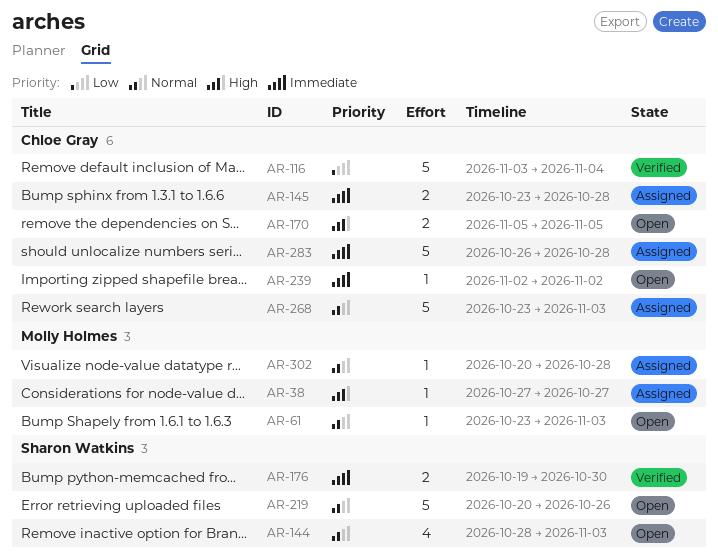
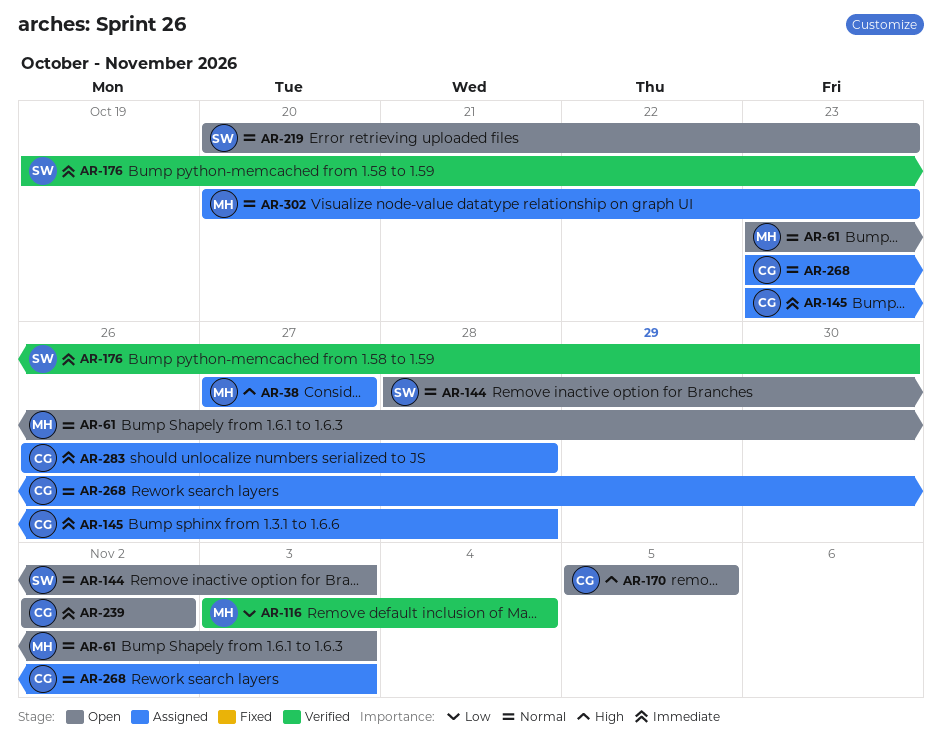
AR-116, owner: Chloe Gray -> Molly Holmes
AR-219, due: Oct 26 -> Oct 23
AR-302, due: Oct 28 -> Oct 23

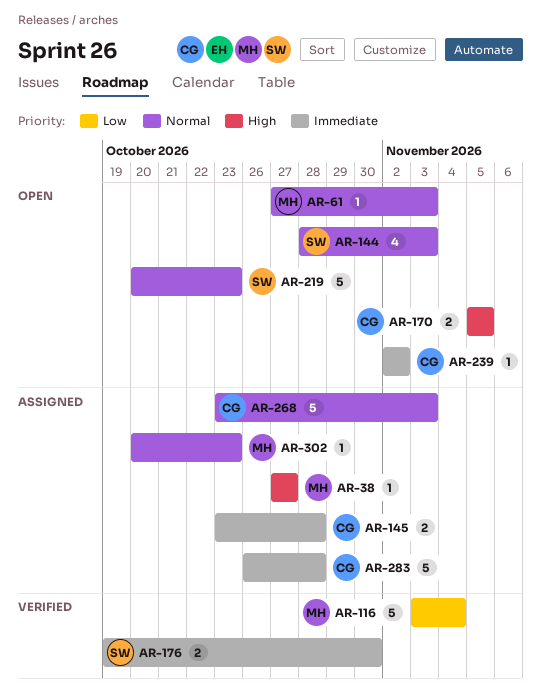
AR-61, start: Oct 23 -> Oct 27

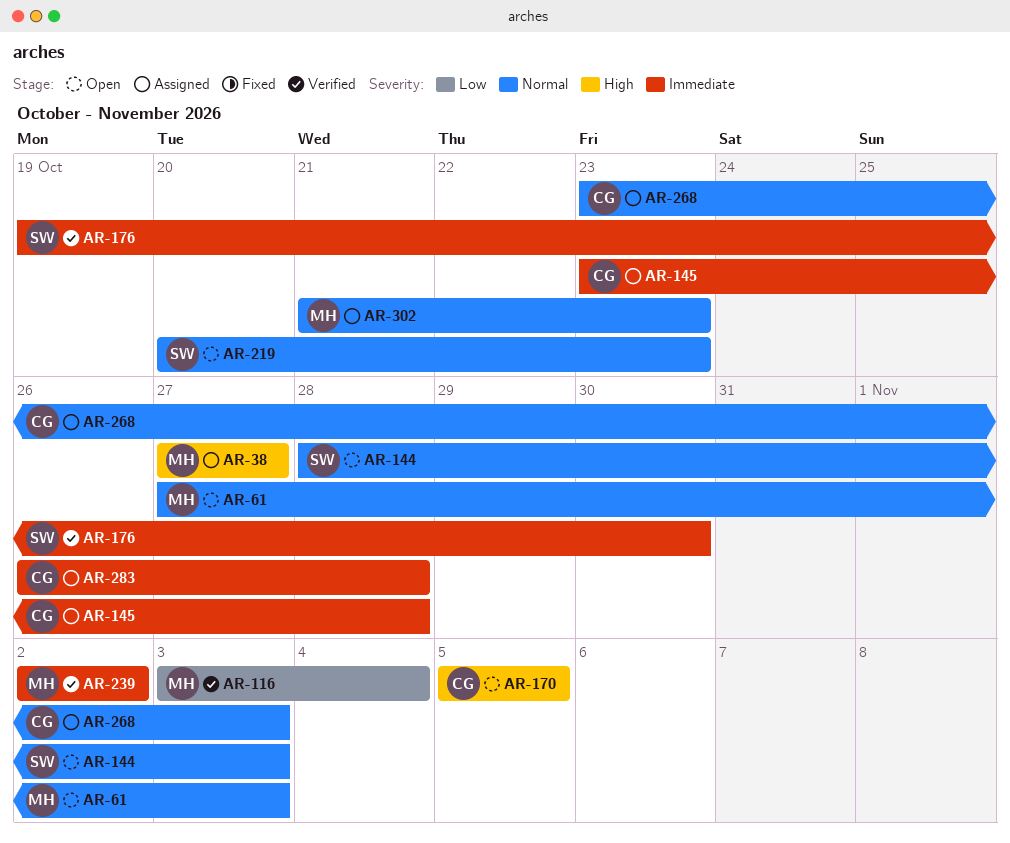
AR-239, status: Open -> Verified
AR-239, owner: CG -> MH
AR-302, start: Oct 20 -> Oct 21

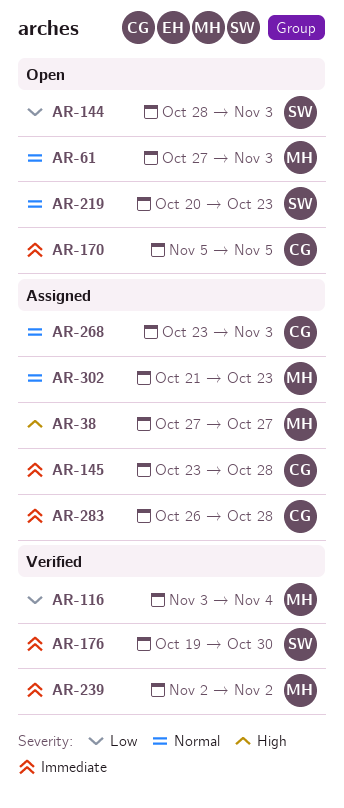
AR-144, priority: Normal -> Low
AR-170, priority: High -> Immediate

